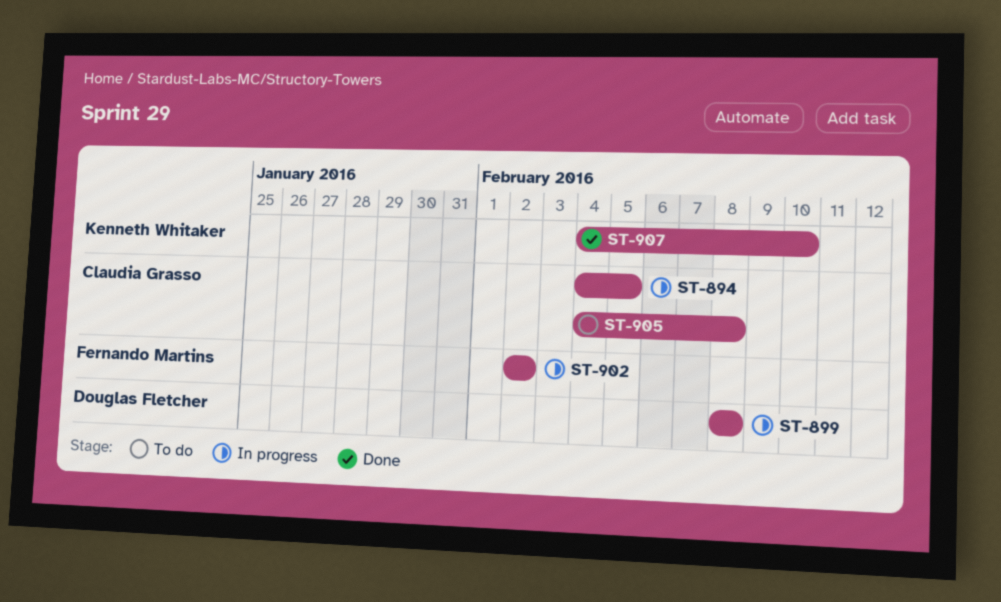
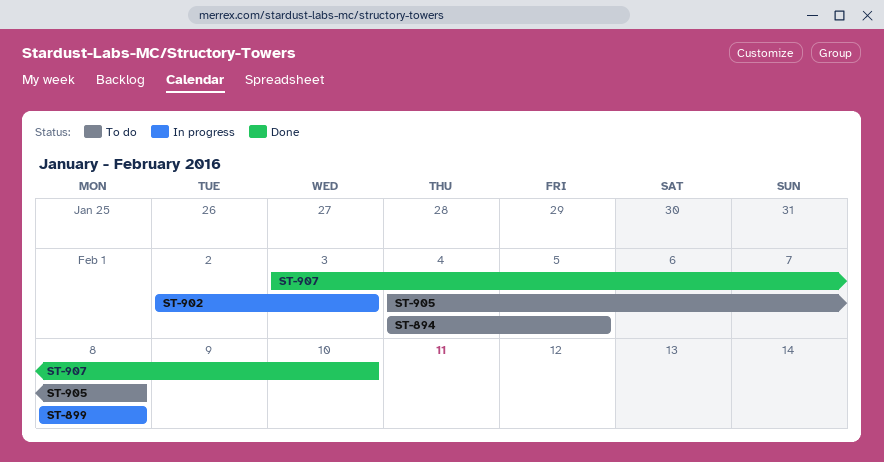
ST-894, status: In progress -> To do
ST-902, due: Feb 2 -> Feb 3
ST-907, start: Feb 4 -> Feb 3

